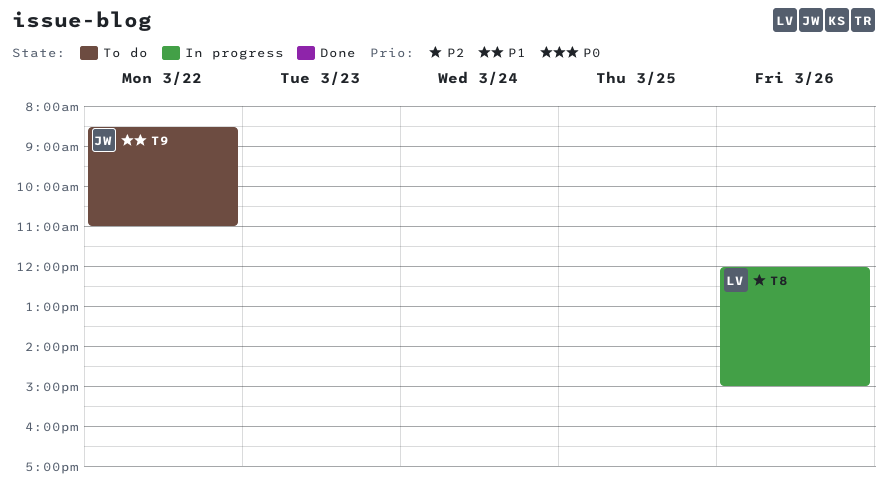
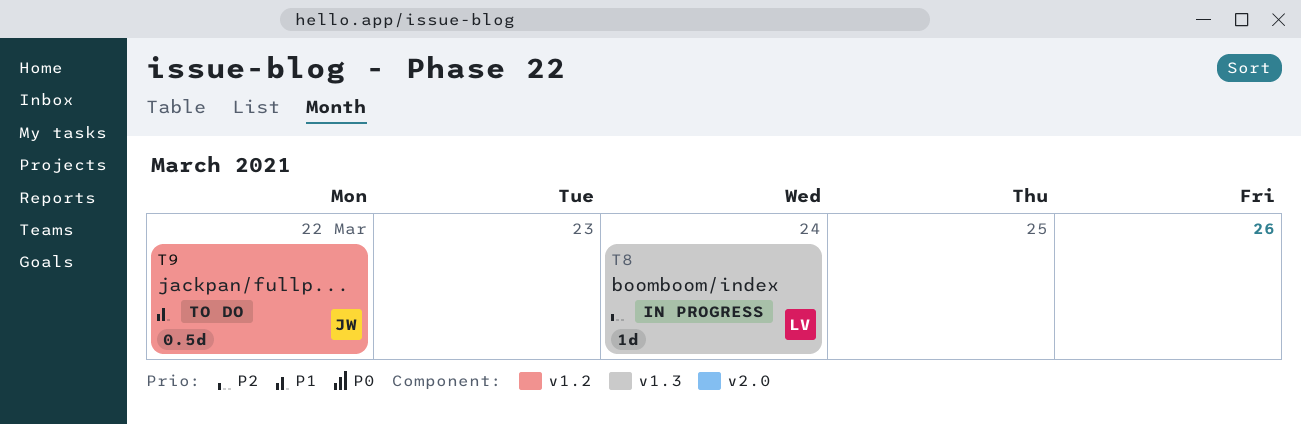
T8, day: Mar 26 -> Mar 24

